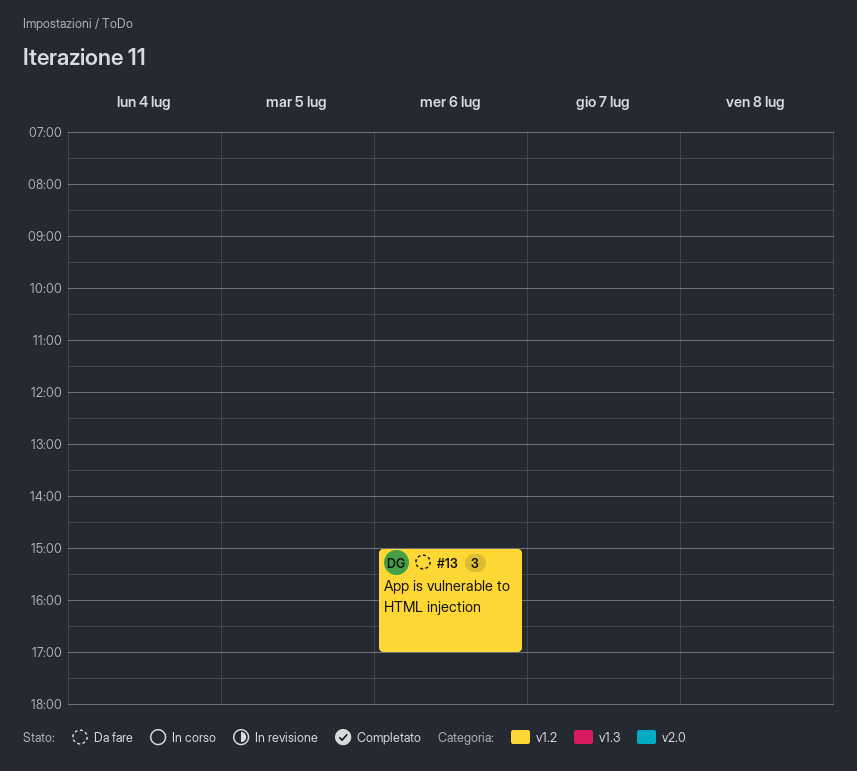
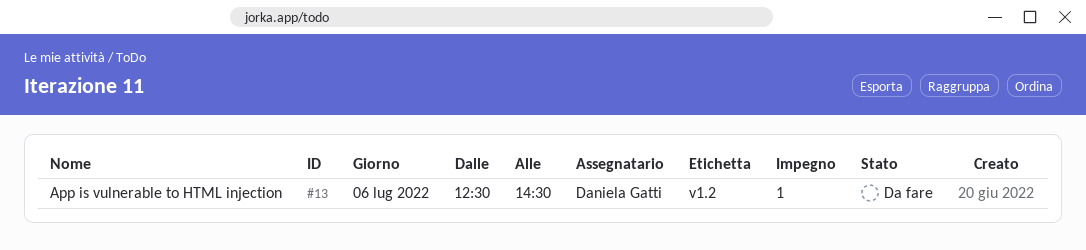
#13, estimate: 3 -> 1
#13, begins: 15:00 -> 12:30
#13, ends: 17:00 -> 14:30

